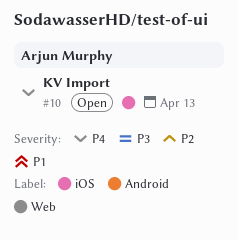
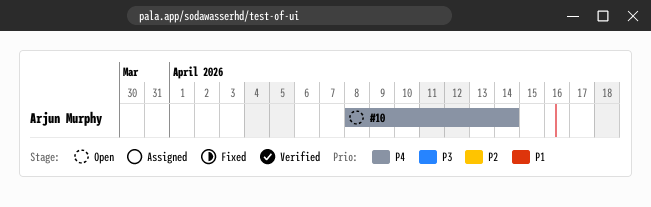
#10, due: Apr 13 -> Apr 14

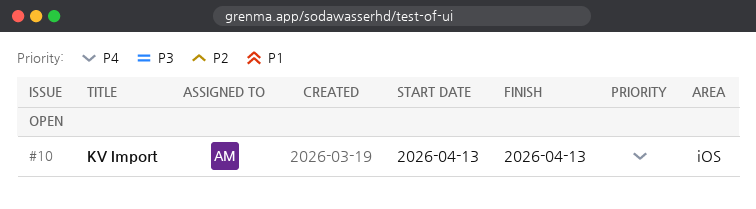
#10, start: Apr 8 -> Apr 13
#10, due: Apr 14 -> Apr 13

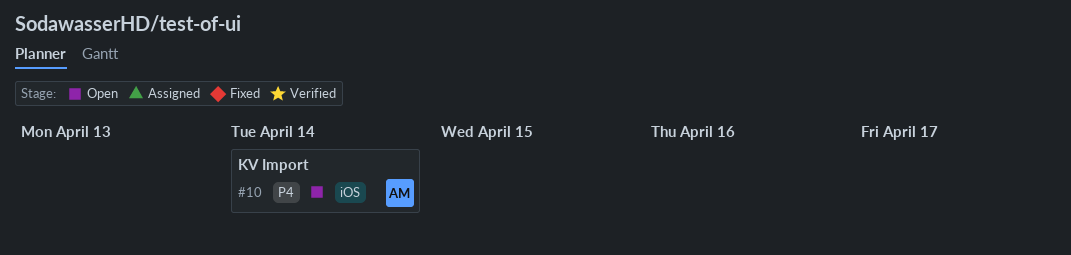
#10, due: Apr 13 -> Apr 14

